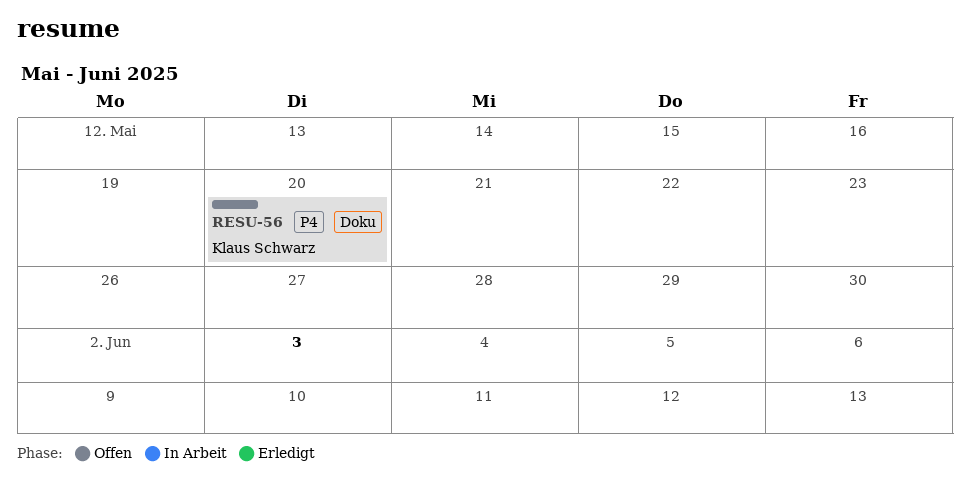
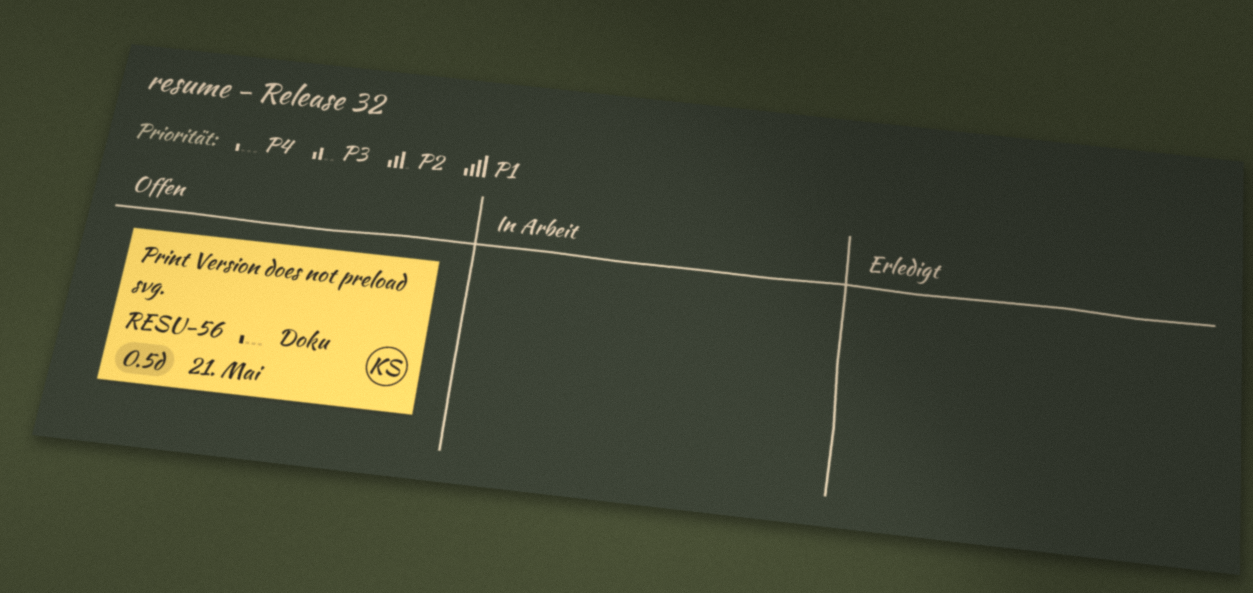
RESU-56, due: May 20 -> May 21

